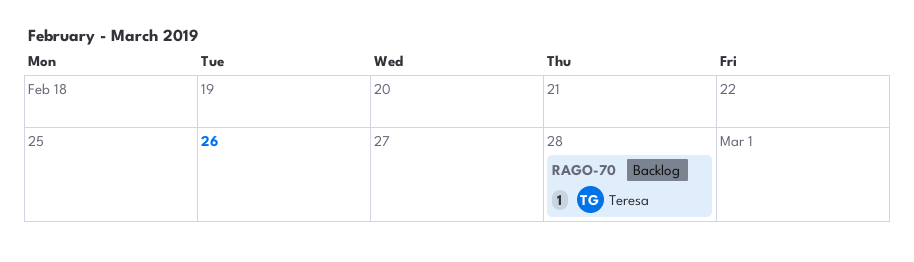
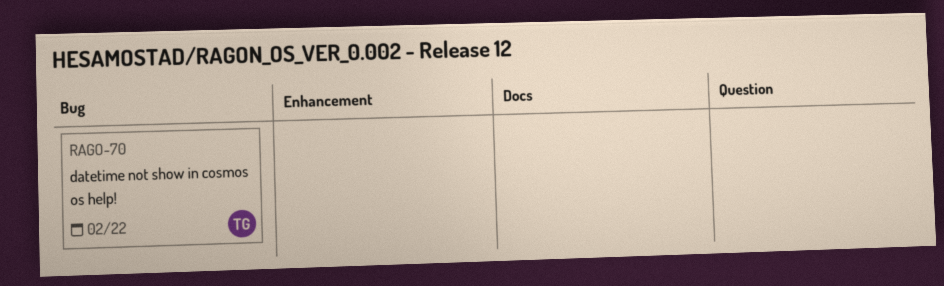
RAGO-70, due: Feb 28 -> Feb 22

